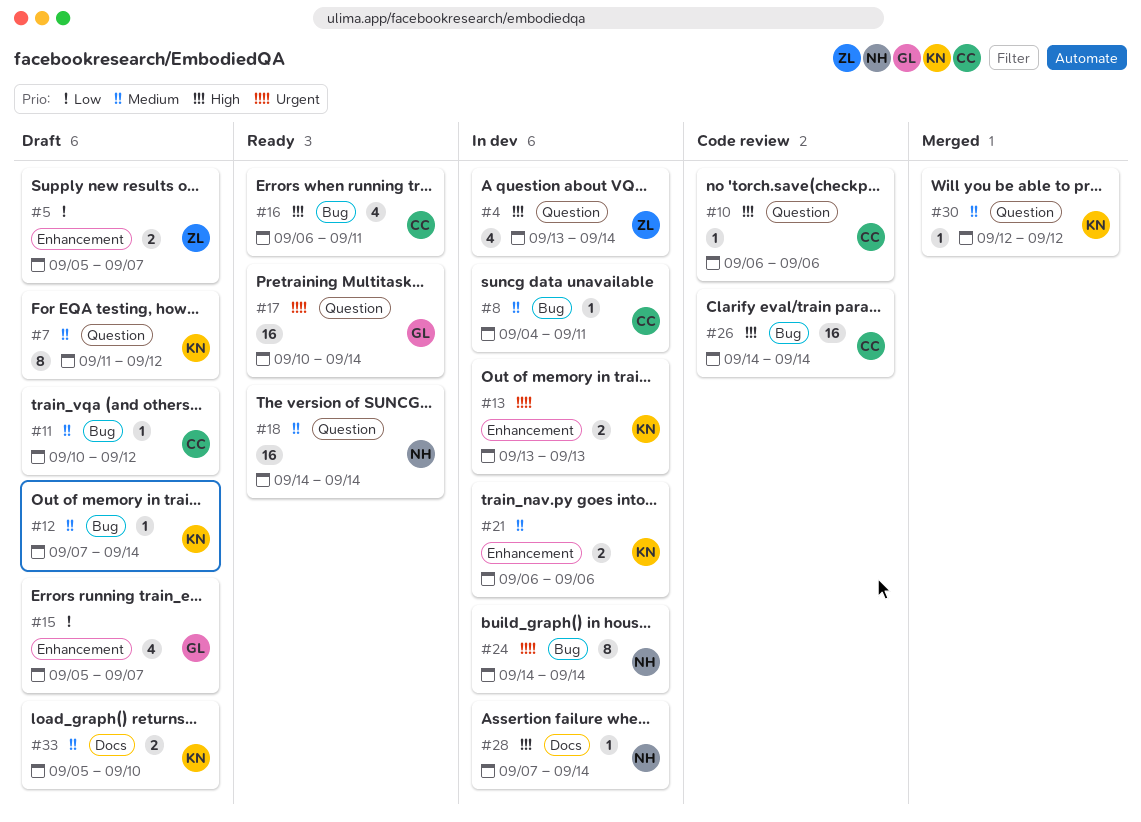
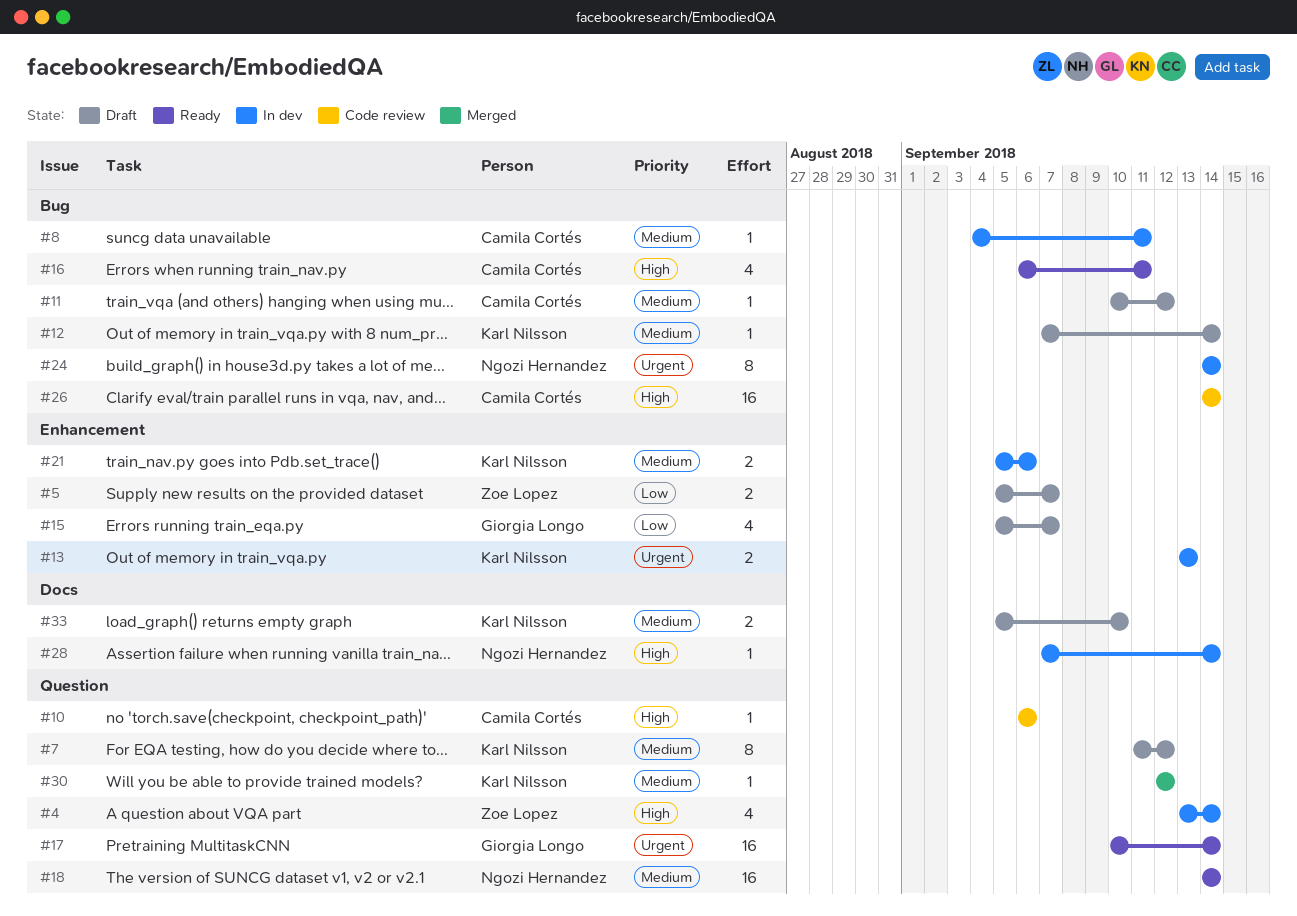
#21, start: Sep 6 -> Sep 5

